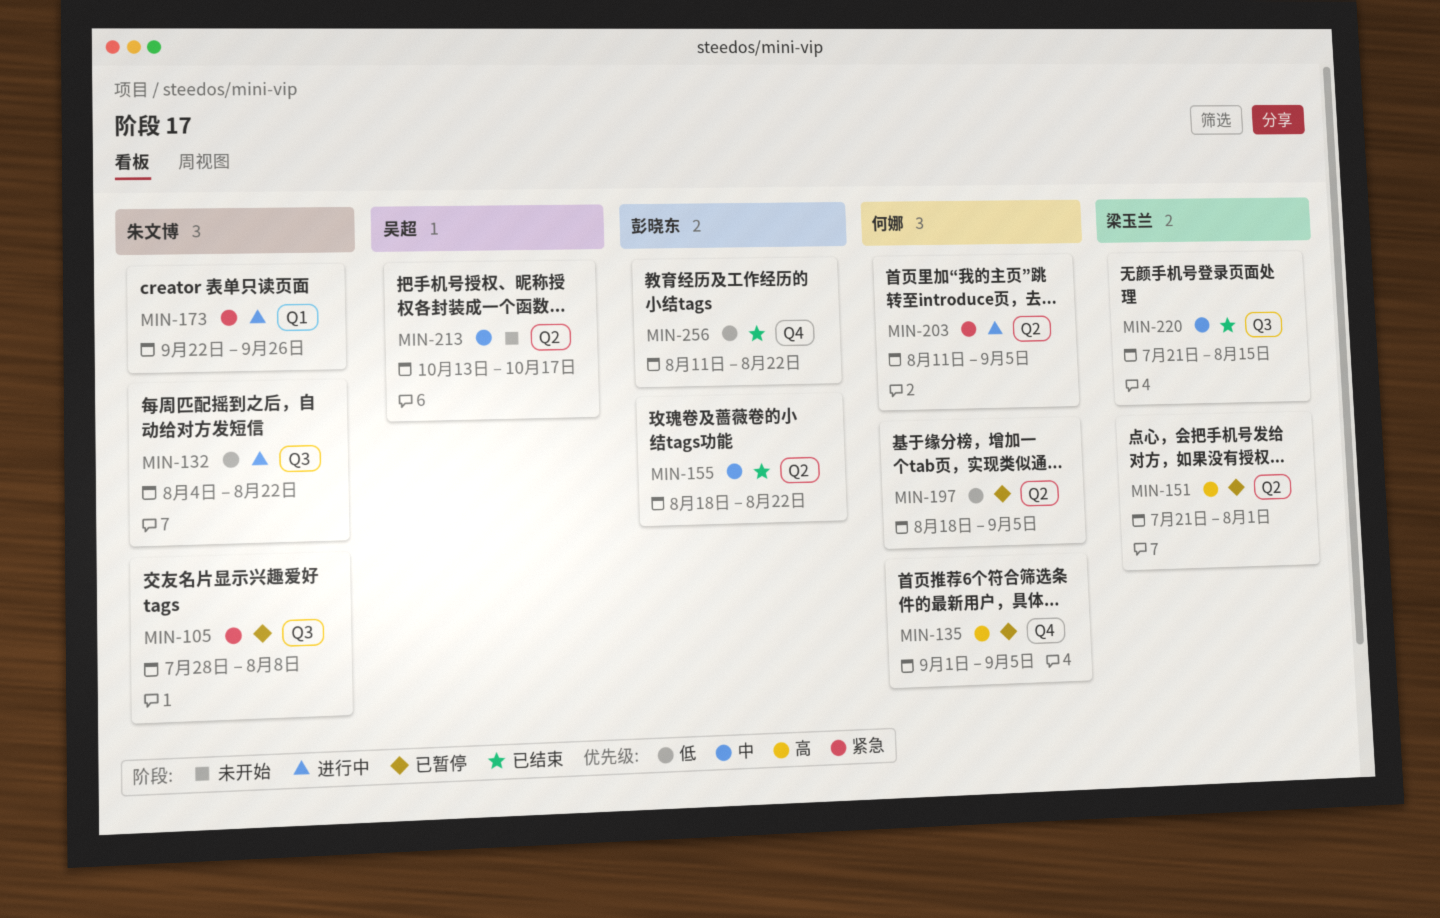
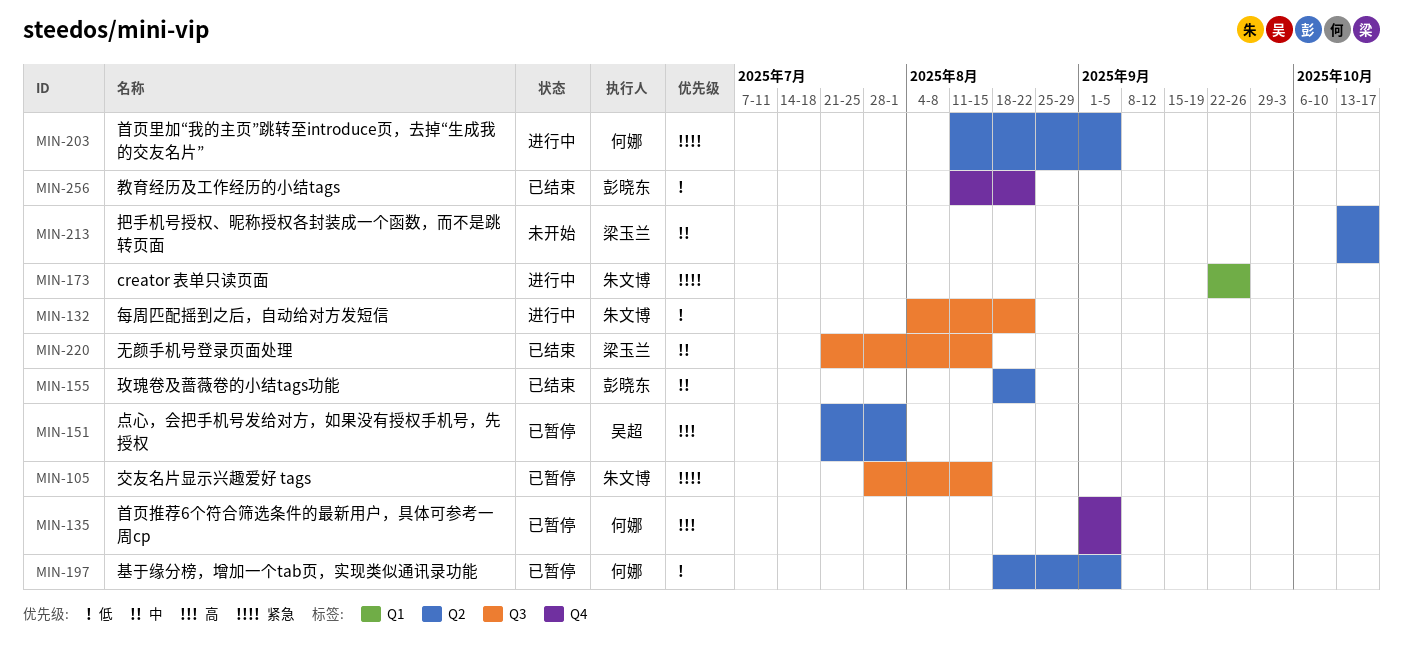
MIN-105, due: Aug 8 -> Aug 15
MIN-151, owner: 梁玉兰 -> 吴超
MIN-213, owner: 吴超 -> 梁玉兰

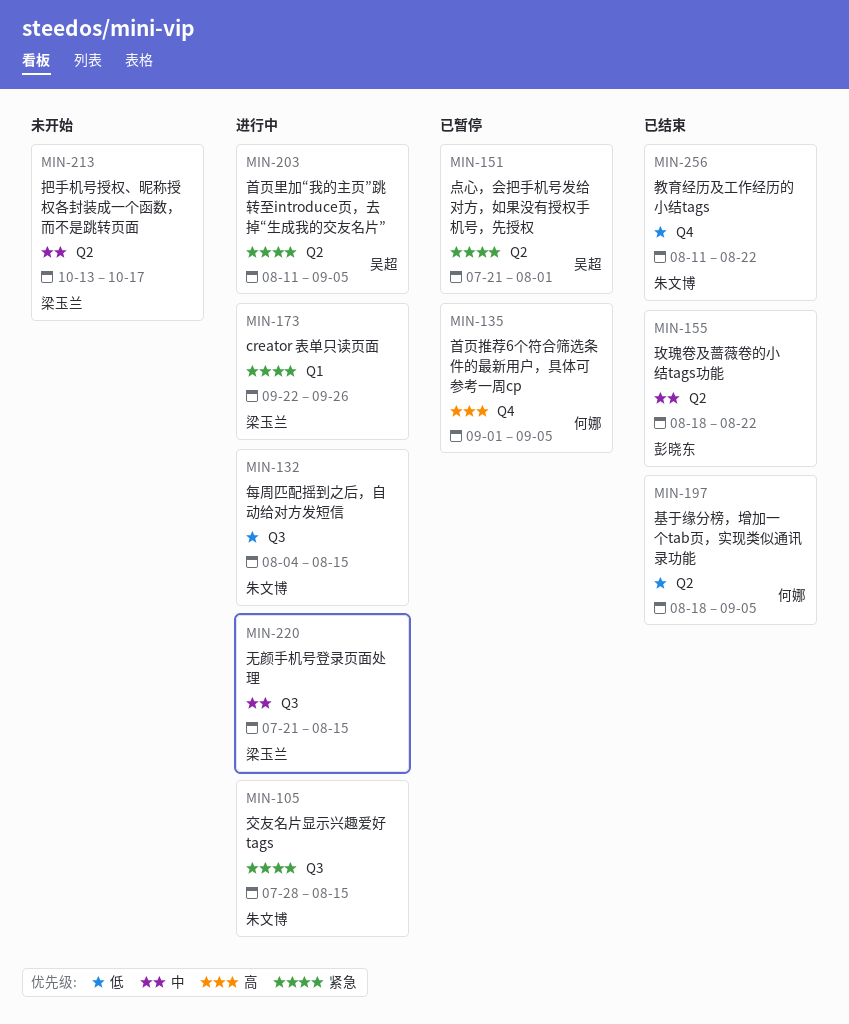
MIN-105, status: 已暂停 -> 进行中
MIN-132, due: Aug 22 -> Aug 15
MIN-151, priority: 高 -> 紧急
MIN-173, owner: 朱文博 -> 梁玉兰
MIN-197, status: 已暂停 -> 已结束
MIN-203, owner: 何娜 -> 吴超
MIN-220, status: 已结束 -> 进行中
MIN-256, owner: 彭晓东 -> 朱文博

